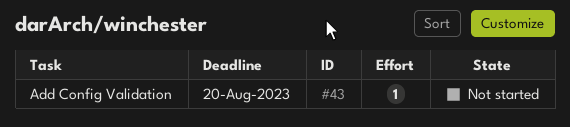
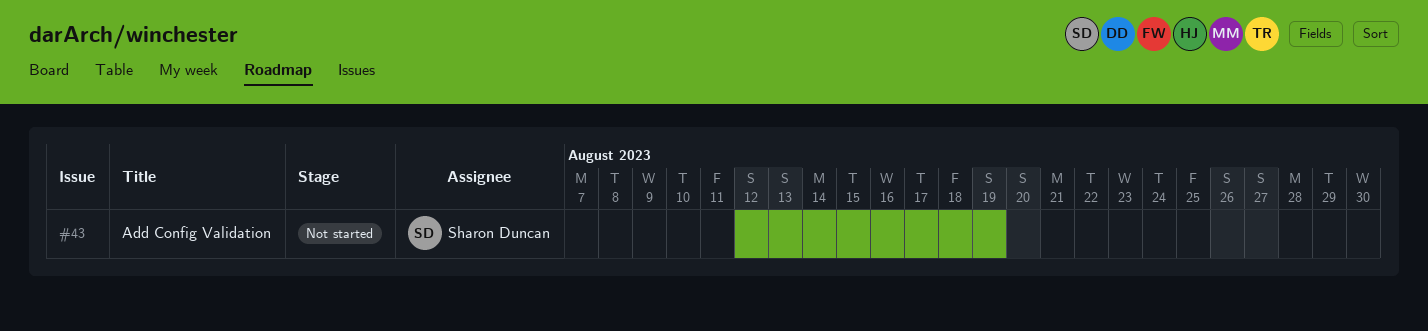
#43, due: Aug 20 -> Aug 19

